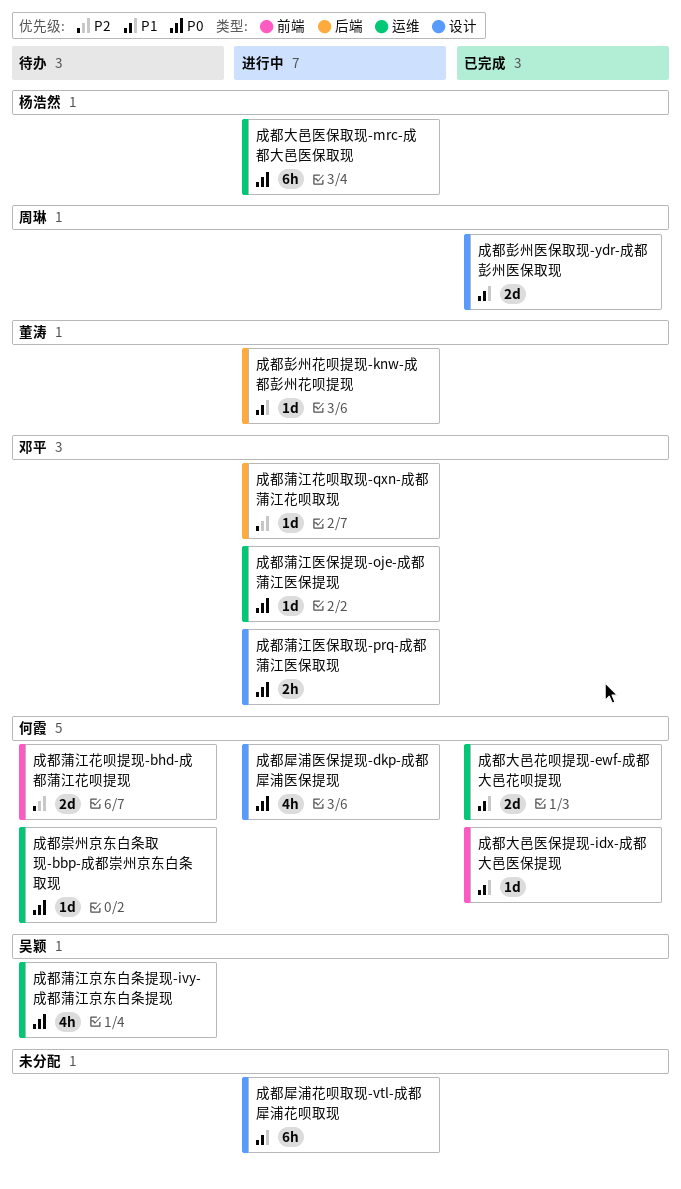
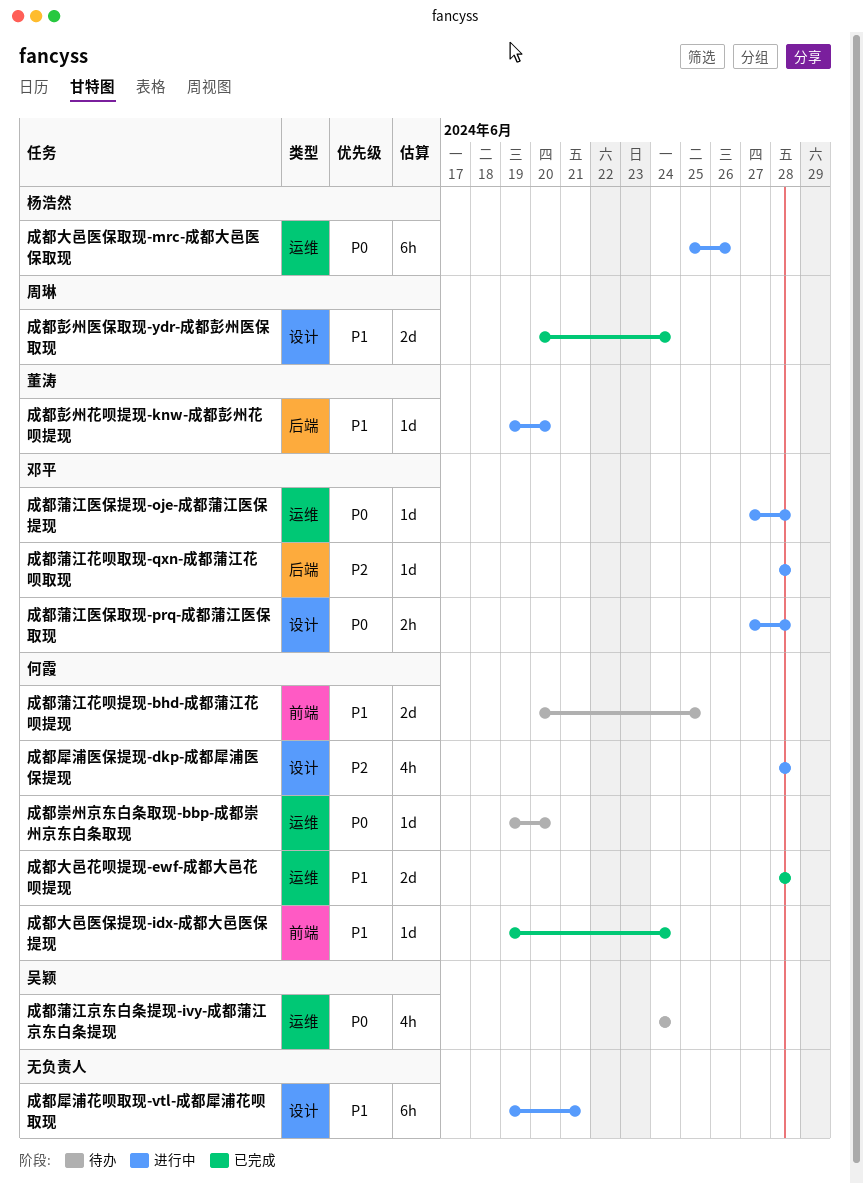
成都犀浦医保提现-dkp-成都犀浦医保提现, priority: P0 -> P2
成都蒲江花呗提现-bhd-成都蒲江花呗提现, priority: P2 -> P1

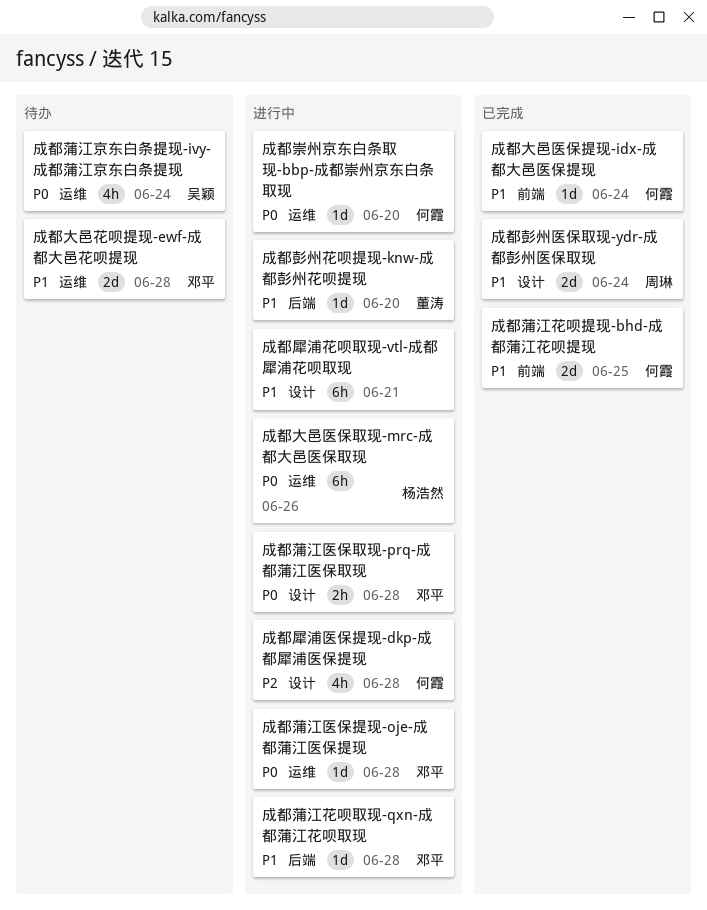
成都大邑花呗提现-ewf-成都大邑花呗提现, status: 已完成 -> 待办
成都大邑花呗提现-ewf-成都大邑花呗提现, owner: 何霞 -> 邓平
成都崇州京东白条取现-bbp-成都崇州京东白条取现, status: 待办 -> 进行中
成都蒲江花呗取现-qxn-成都蒲江花呗取现, priority: P2 -> P1
成都蒲江花呗提现-bhd-成都蒲江花呗提现, status: 待办 -> 已完成

